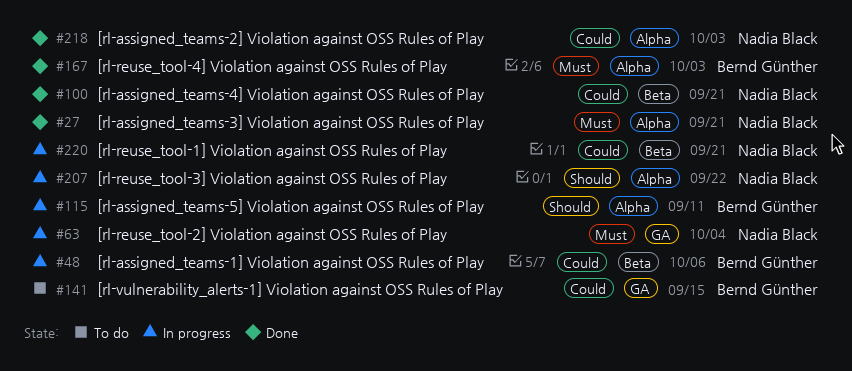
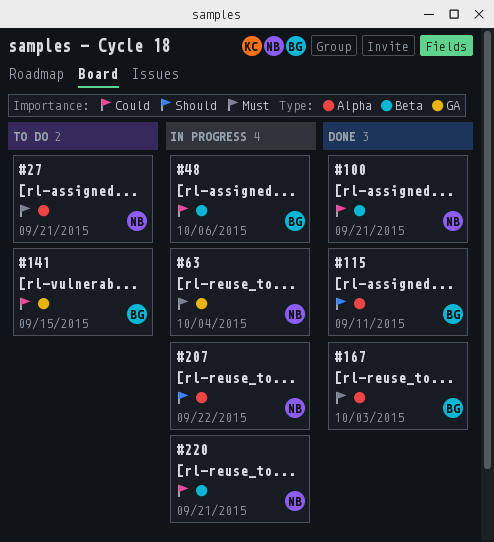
#27, status: Done -> To do
#115, status: In progress -> Done
#218: present -> none

